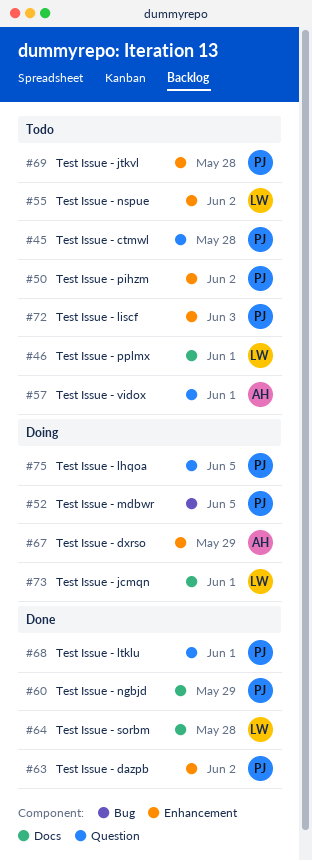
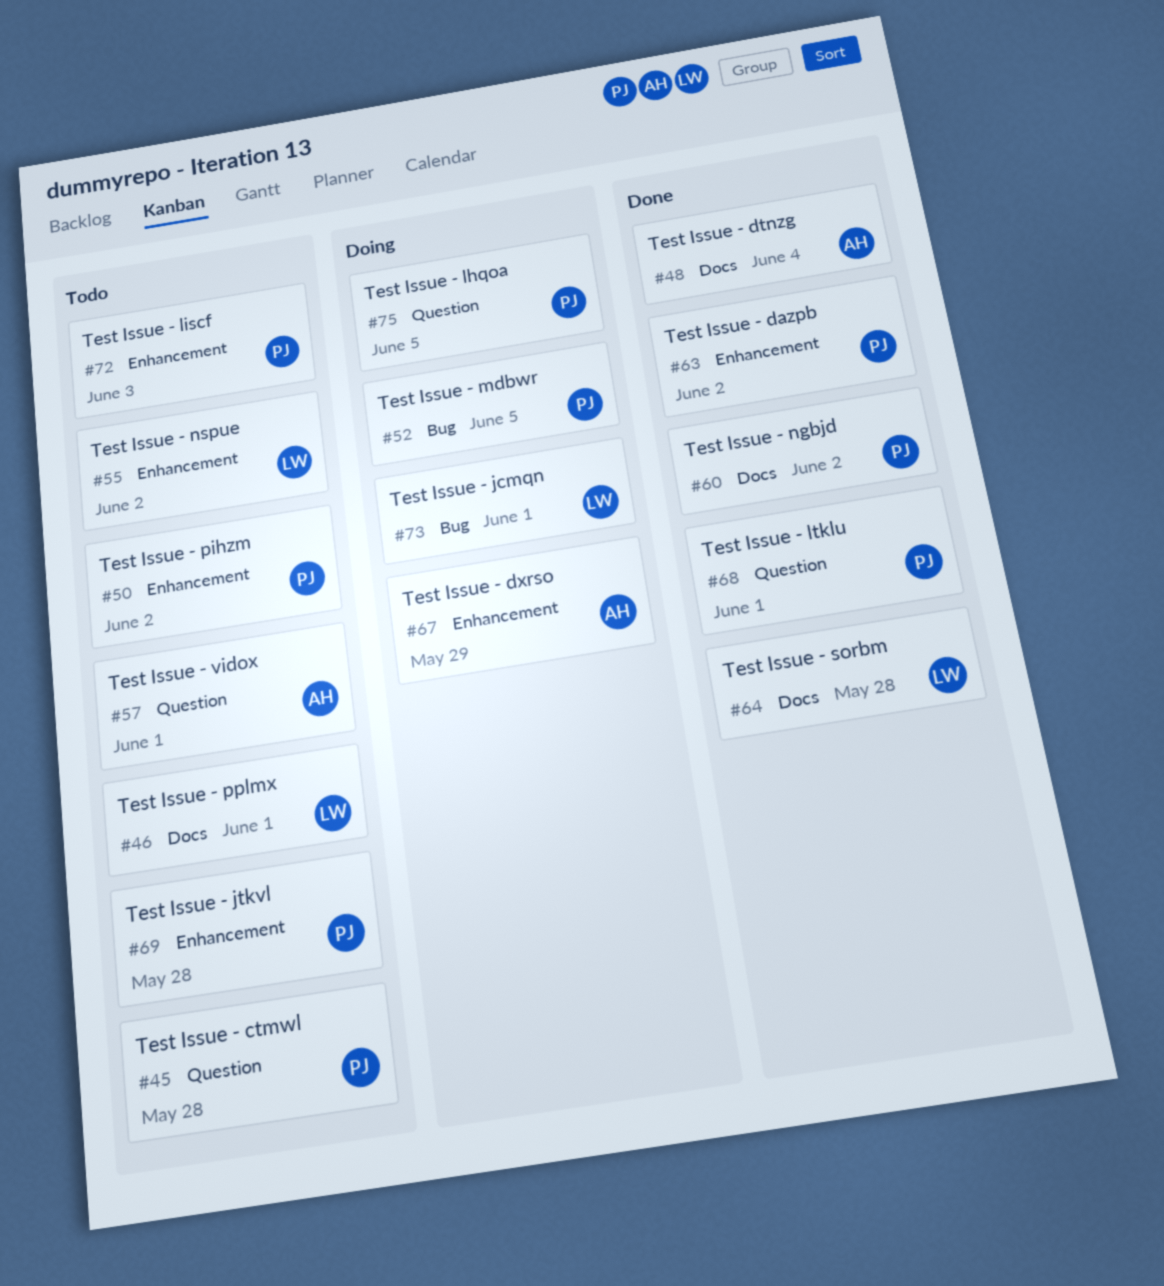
#48: none -> present
#60, due: May 29 -> Jun 2
#73, label: Docs -> Bug

